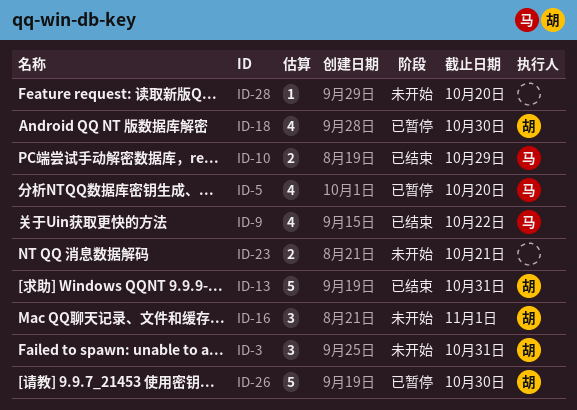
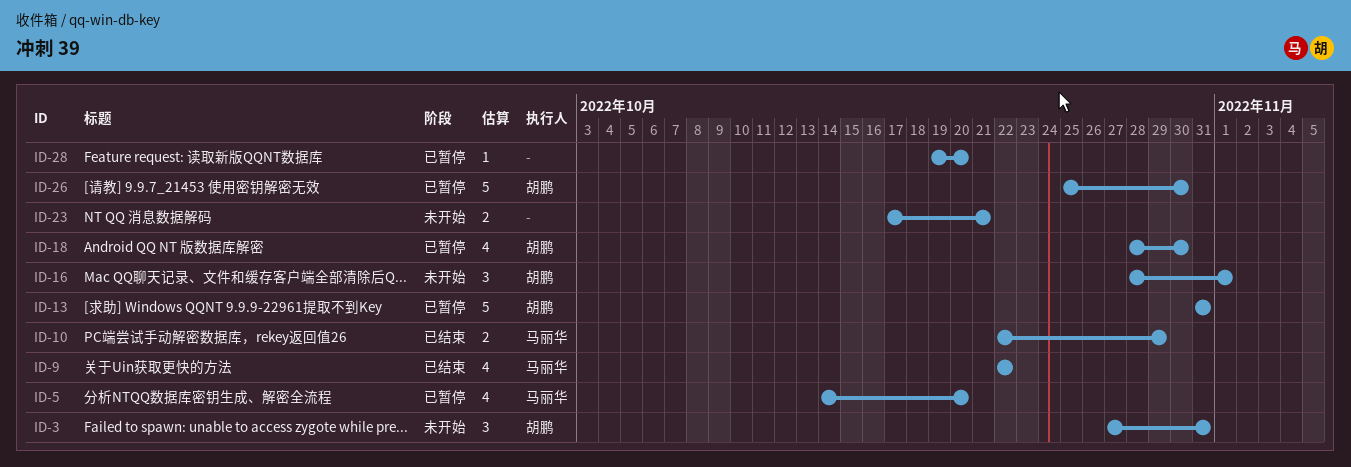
ID-13, status: 已结束 -> 已暂停
ID-28, status: 未开始 -> 已暂停

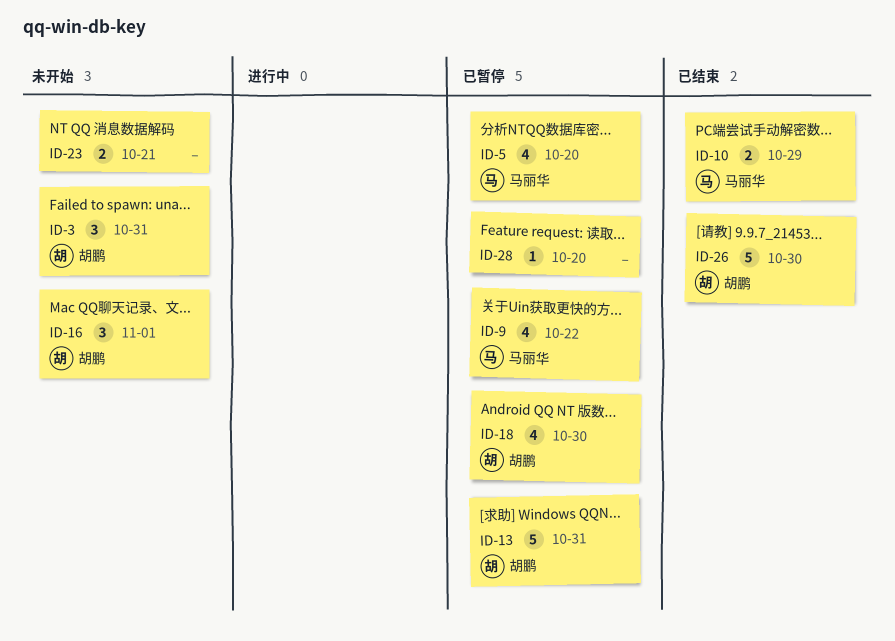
ID-9, status: 已结束 -> 已暂停
ID-26, status: 已暂停 -> 已结束

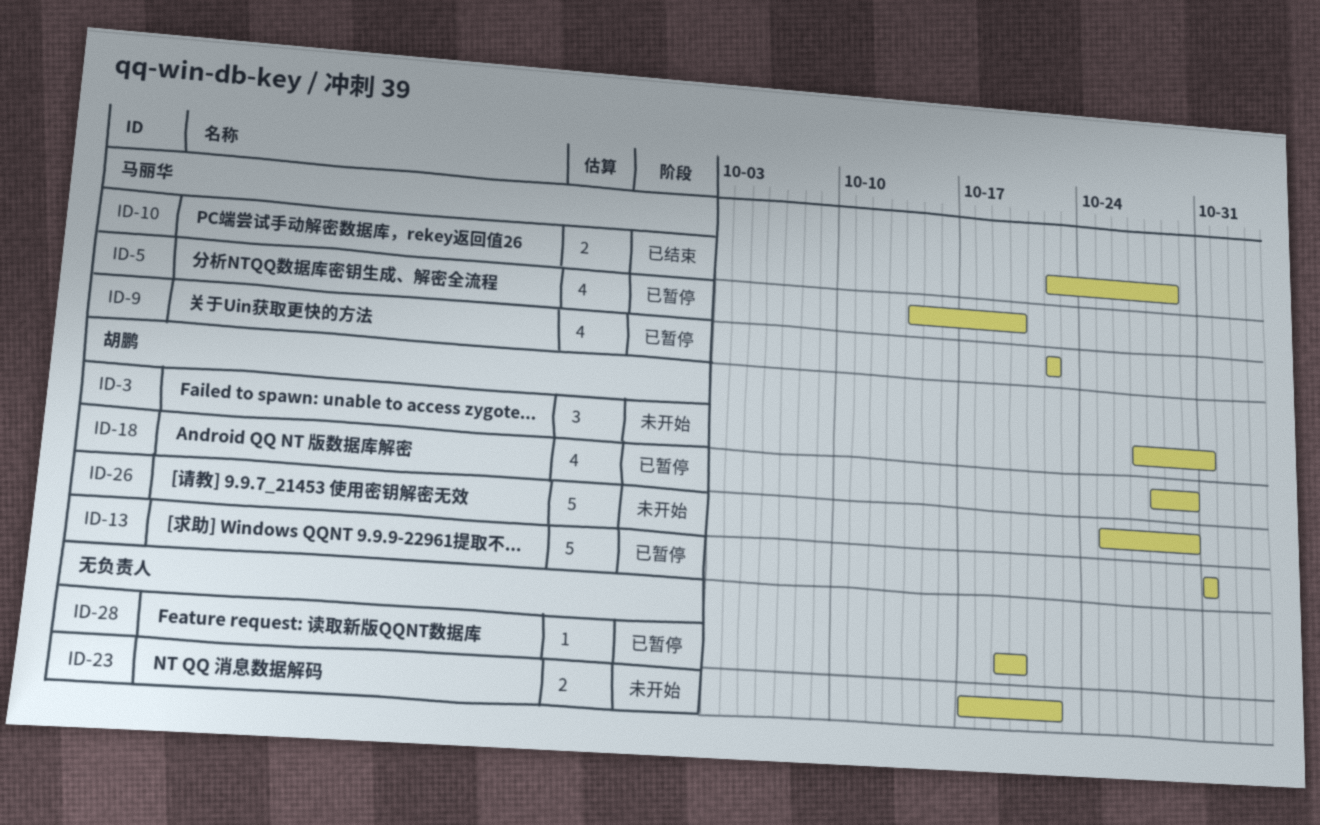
ID-16: present -> none
ID-23, due: Oct 21 -> Oct 22
ID-26, status: 已结束 -> 未开始

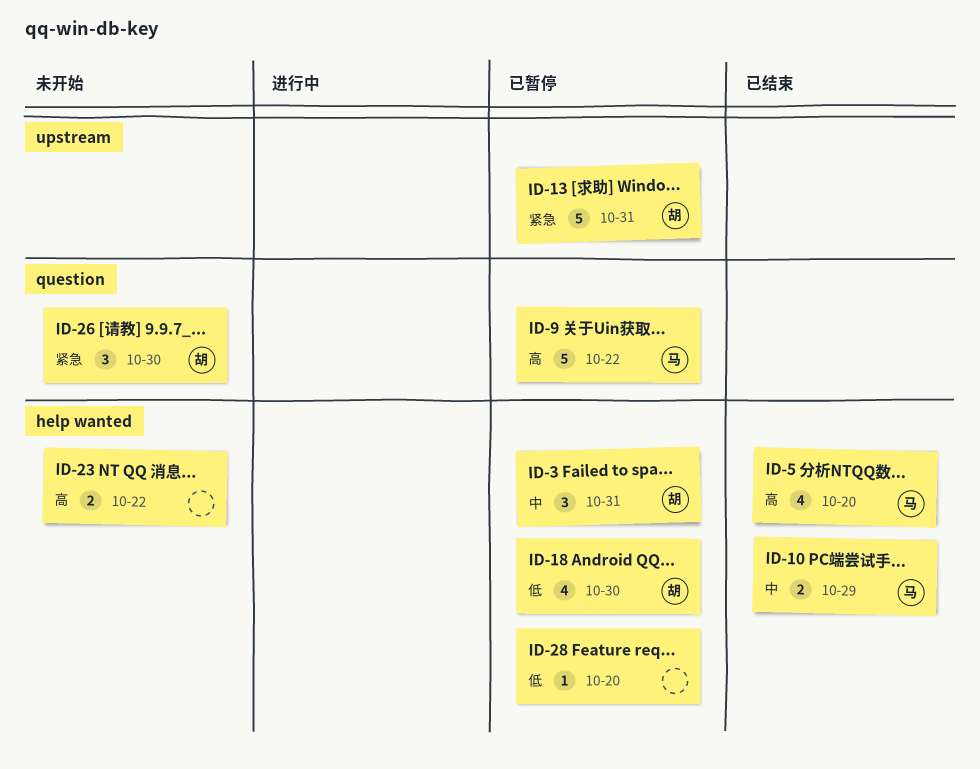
ID-3, status: 未开始 -> 已暂停
ID-5, status: 已暂停 -> 已结束
ID-9, estimate: 4 -> 5
ID-26, estimate: 5 -> 3

